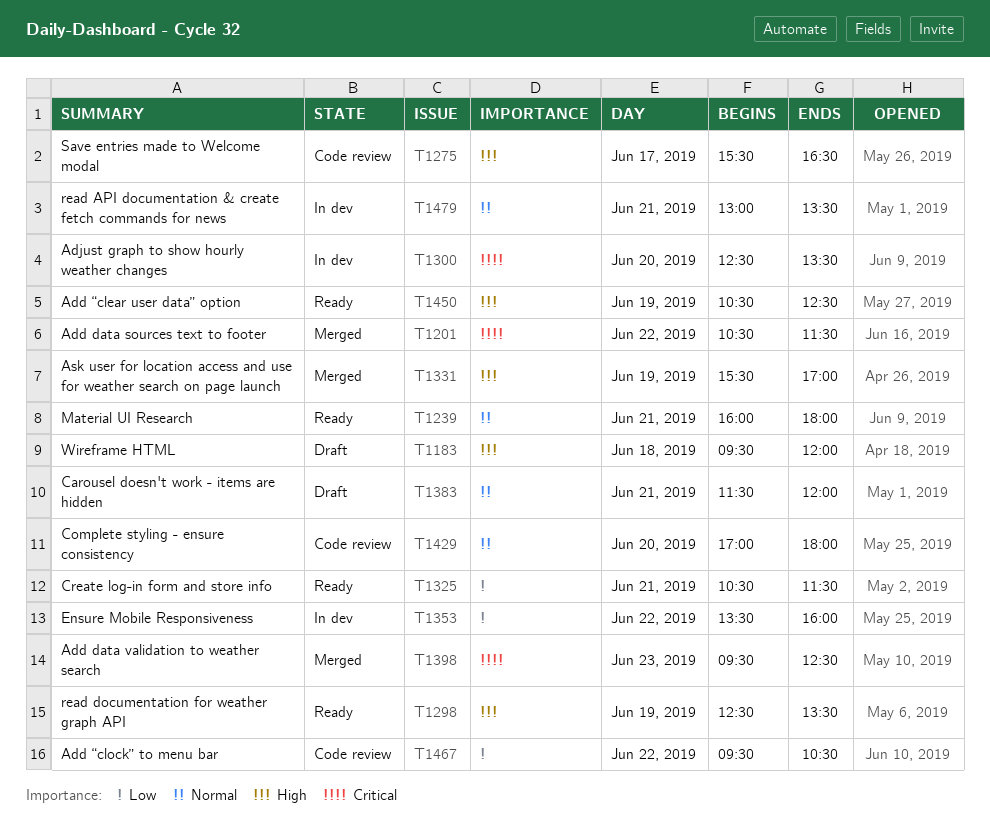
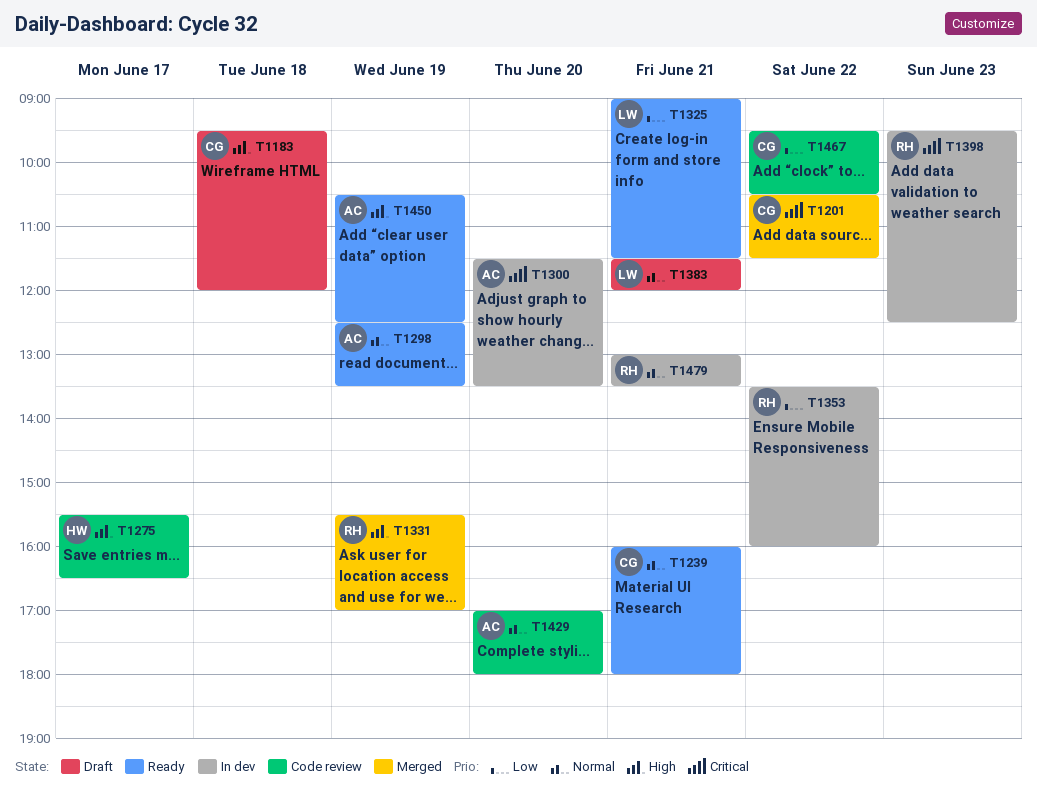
T1298, priority: High -> Normal
T1300, begins: 12:30 -> 11:30
T1325, begins: 10:30 -> 09:00
T1398, status: Merged -> In dev

